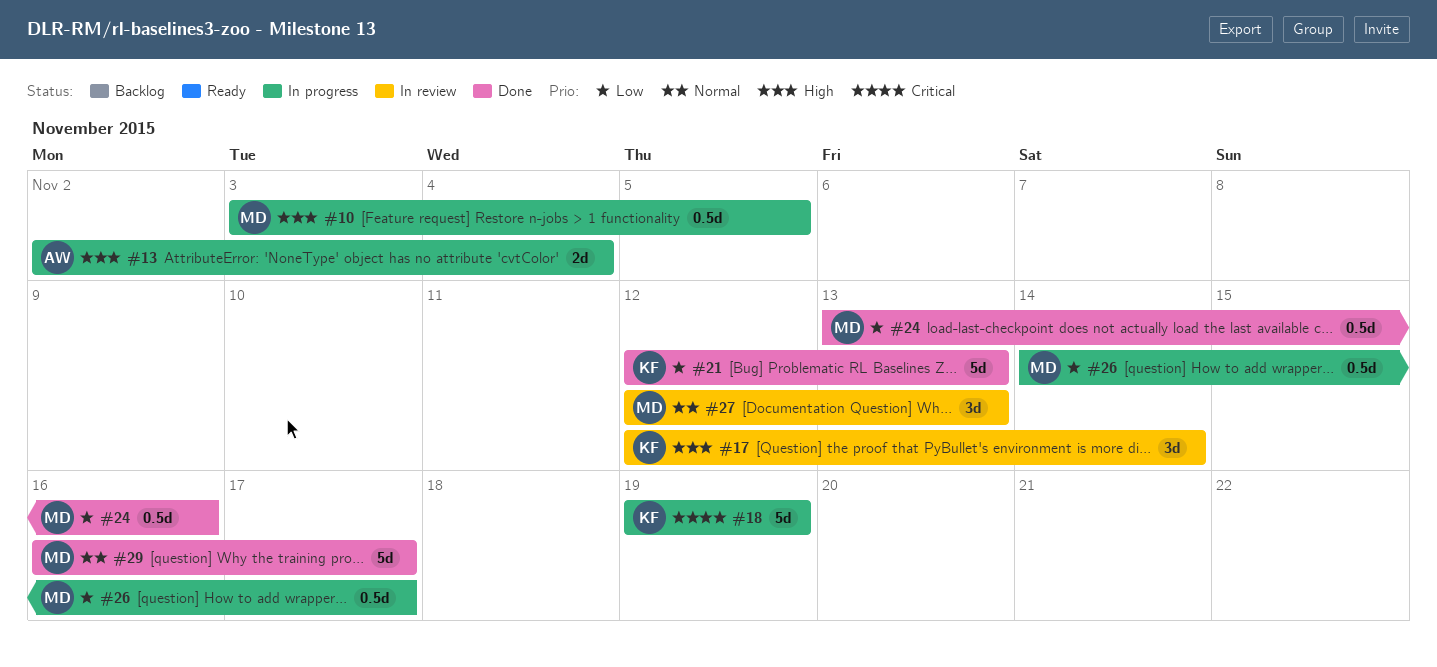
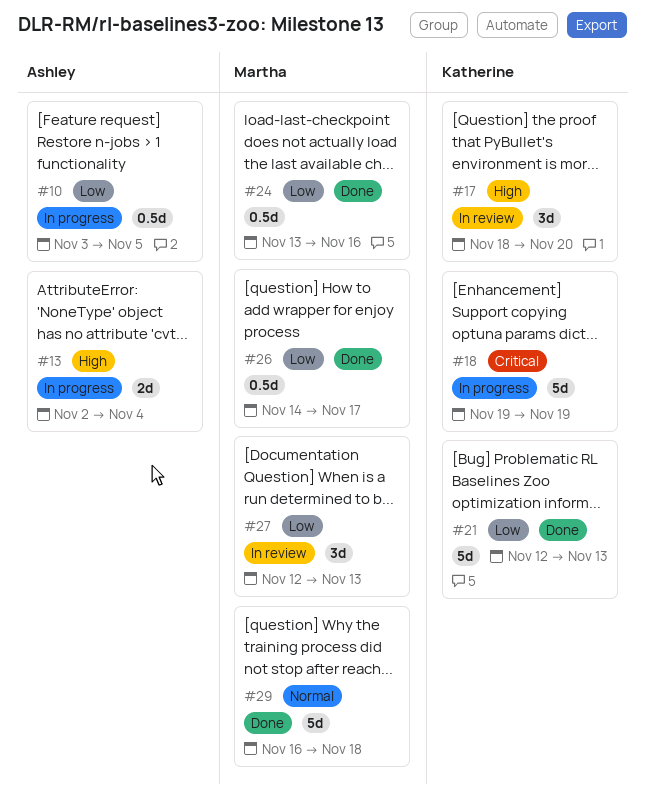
#10, owner: Martha -> Ashley
#10, priority: High -> Low
#17, start: Nov 12 -> Nov 18
#17, due: Nov 14 -> Nov 20
#26, status: In progress -> Done
#27, priority: Normal -> Low
#29, due: Nov 17 -> Nov 18

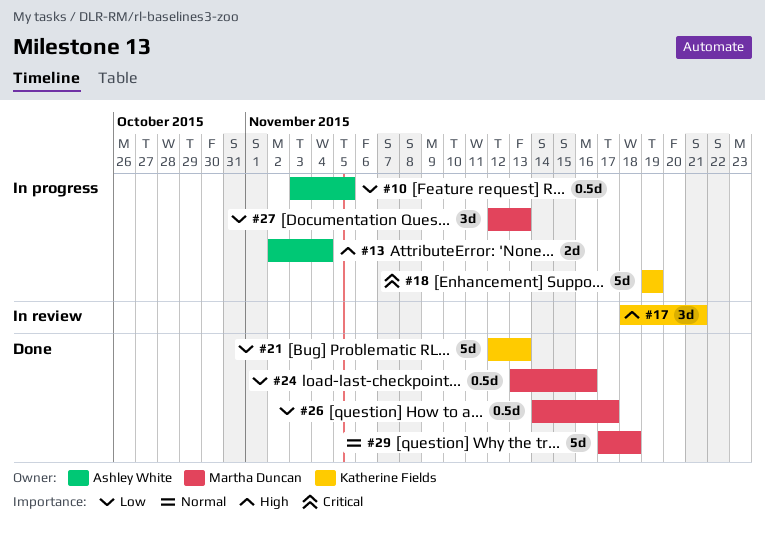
#17, due: Nov 20 -> Nov 21
#27, status: In review -> In progress
#29, start: Nov 16 -> Nov 17

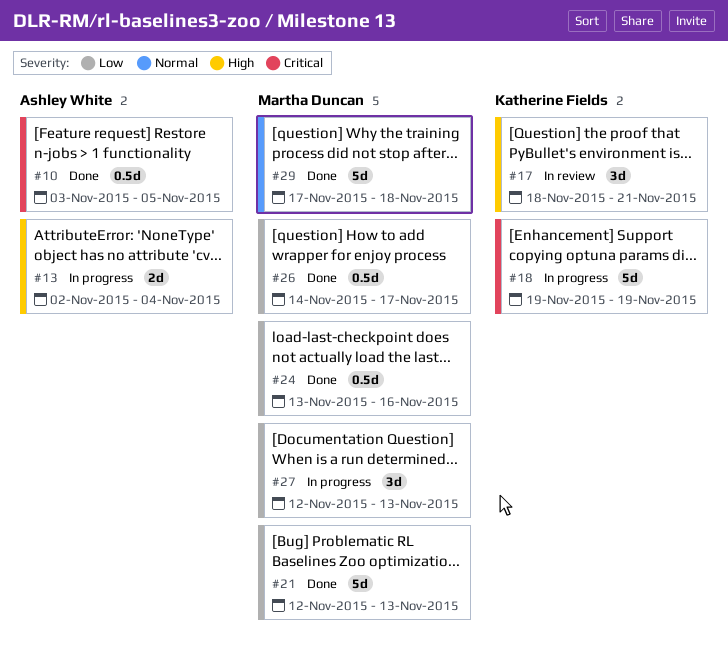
#10, status: In progress -> Done
#10, priority: Low -> Critical
#21, owner: Katherine Fields -> Martha Duncan

